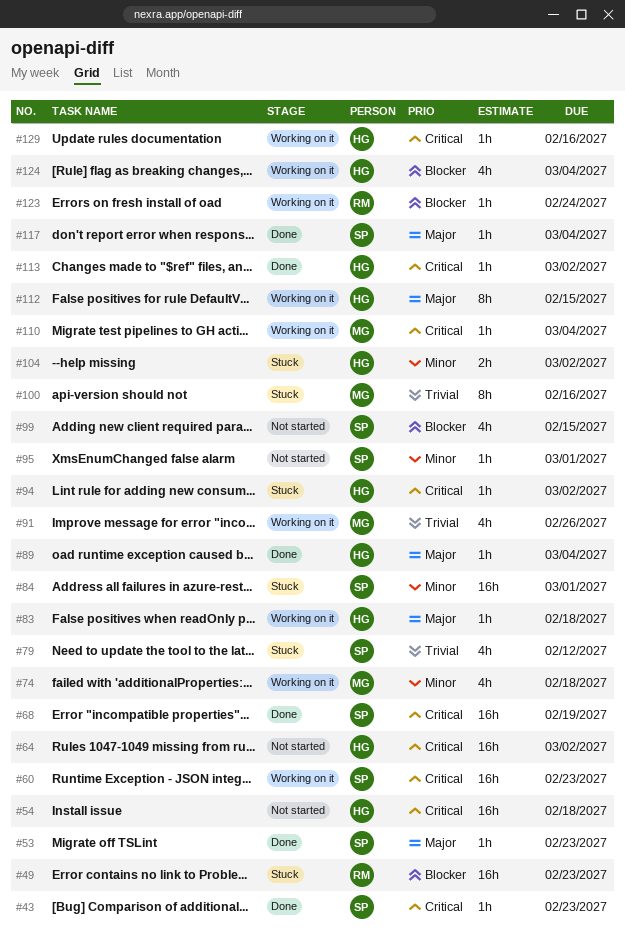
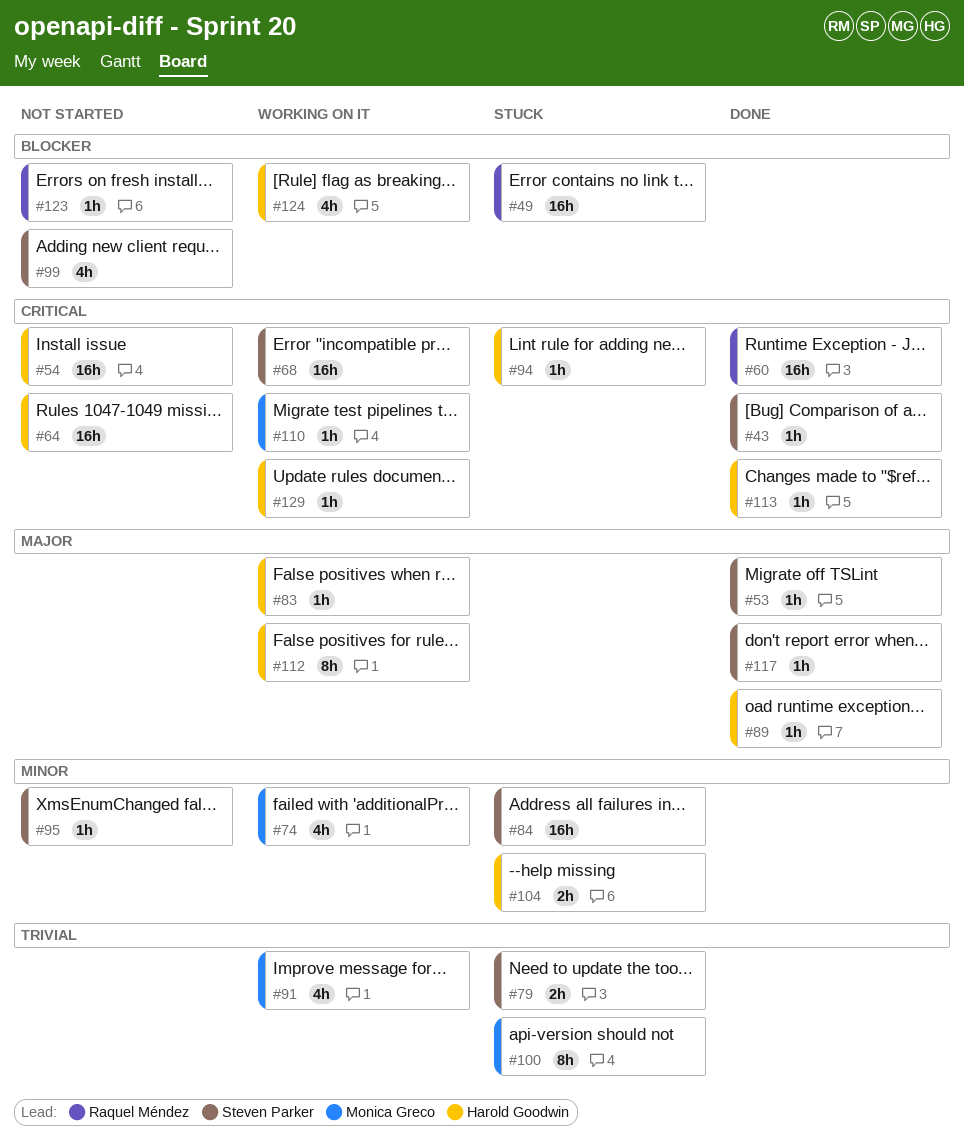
#60, status: Working on it -> Done
#60, owner: Steven Parker -> Raquel Méndez
#68, status: Done -> Working on it
#79, estimate: 4h -> 2h
#123, status: Working on it -> Not started

